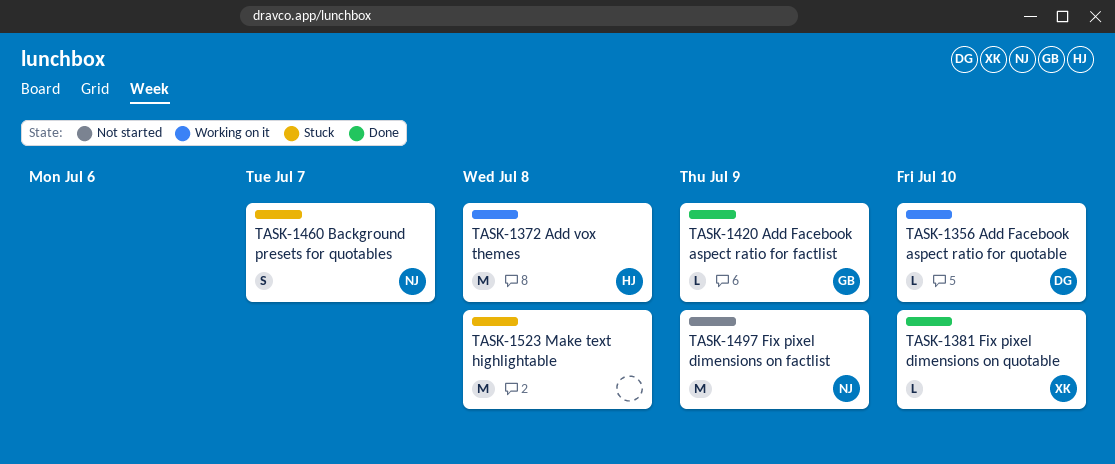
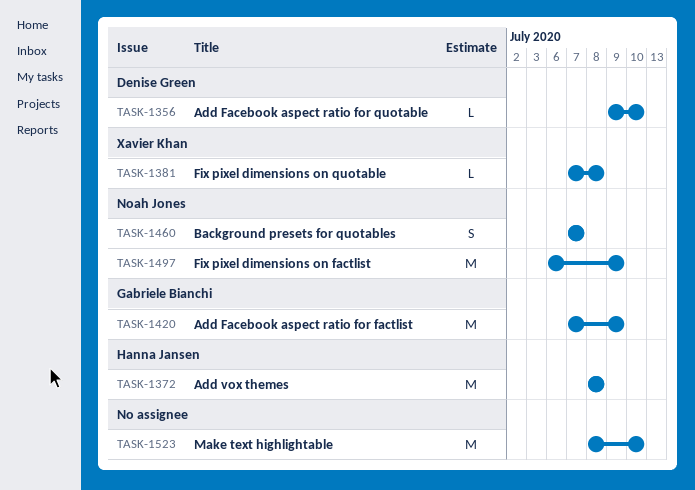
TASK-1381, due: Jul 10 -> Jul 8
TASK-1420, estimate: L -> M
TASK-1523, due: Jul 8 -> Jul 10

